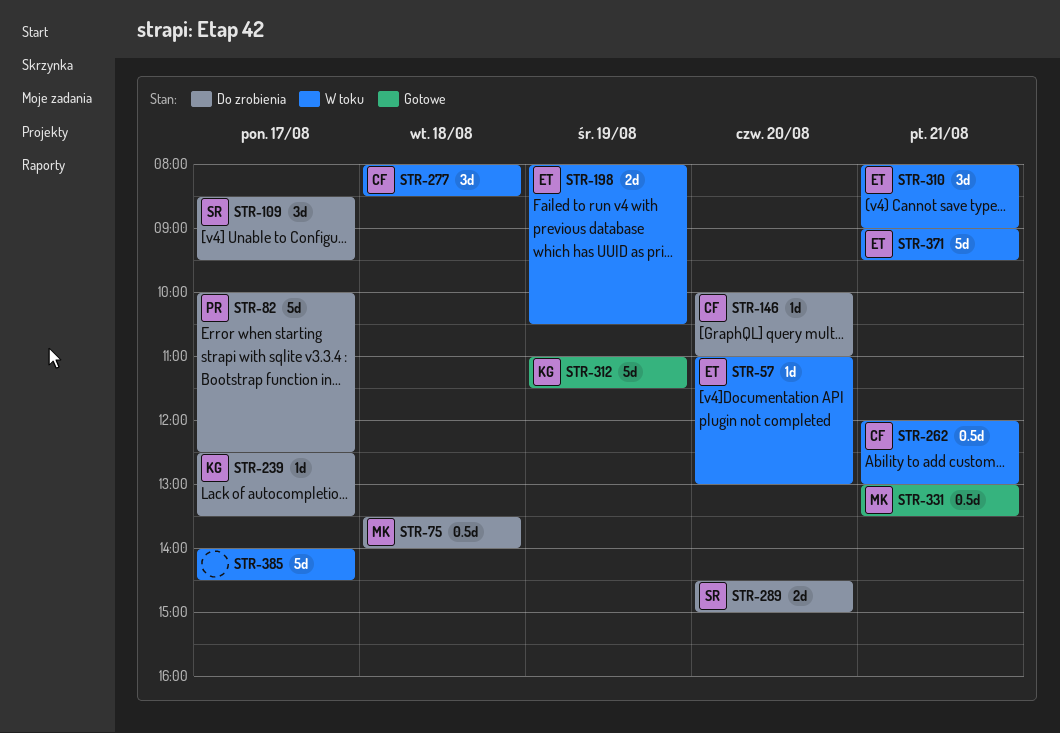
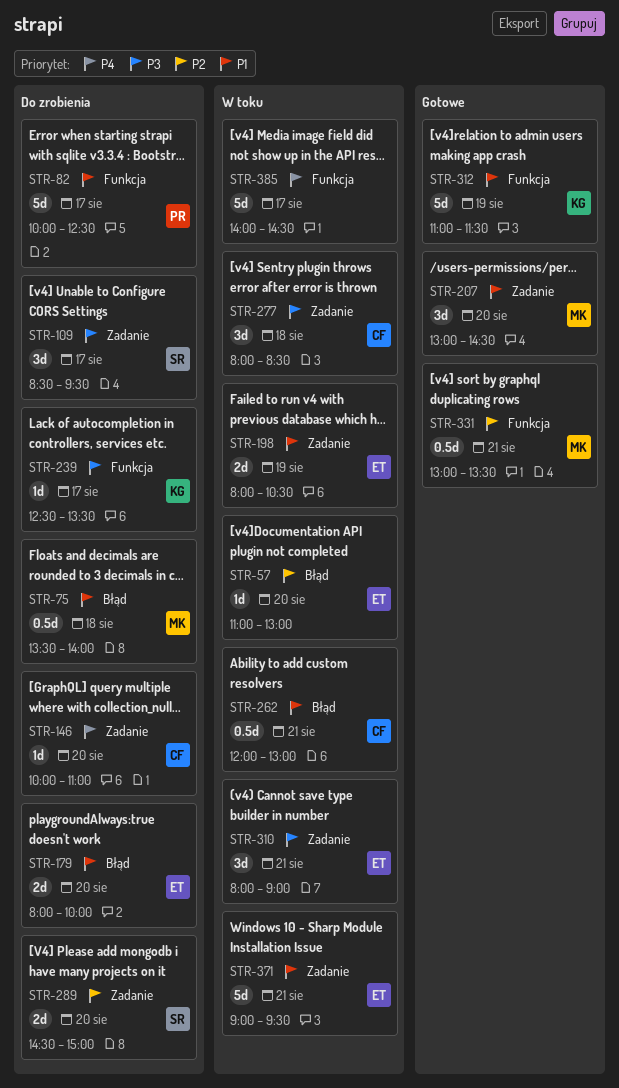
STR-179: none -> present
STR-207: none -> present

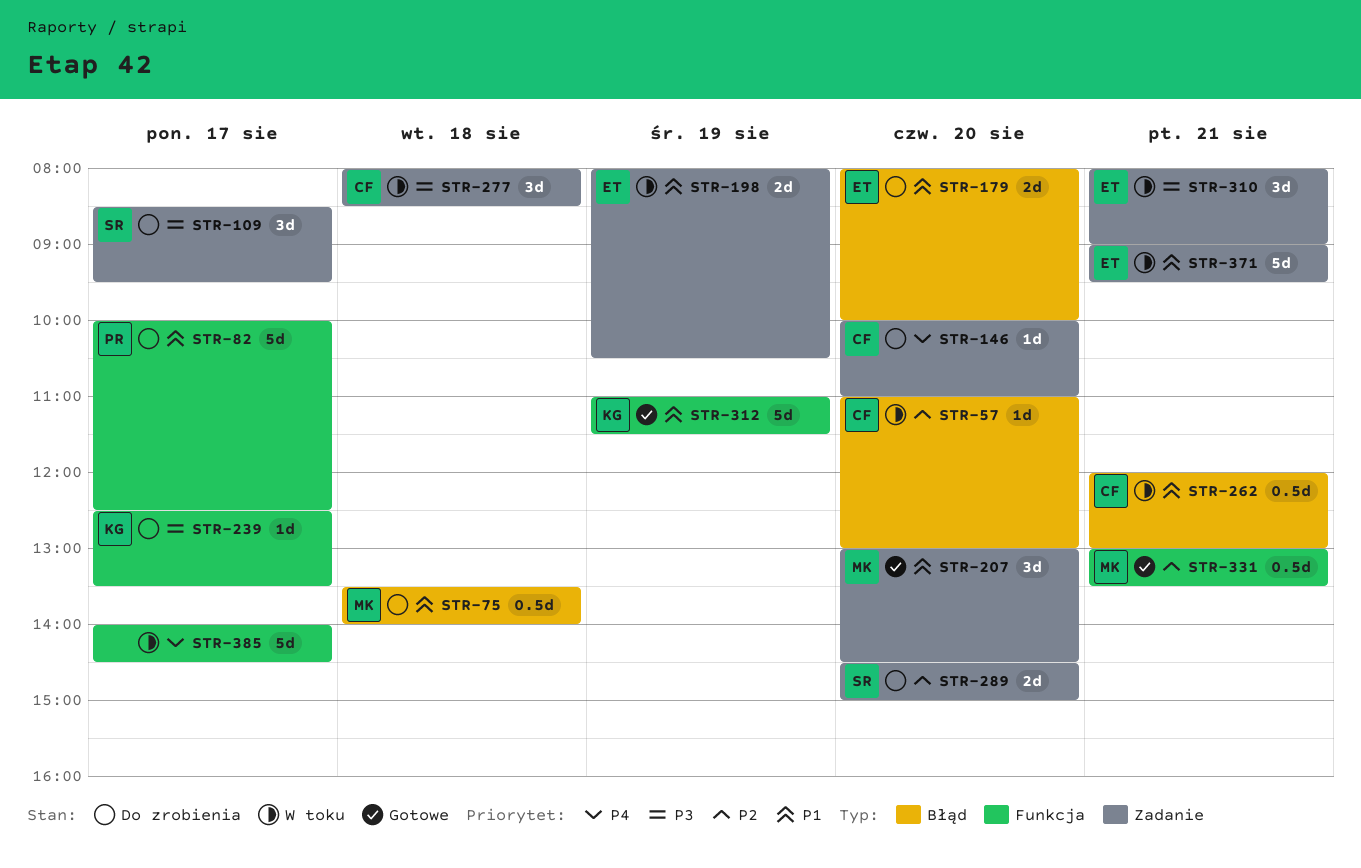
STR-57, owner: ET -> CF

